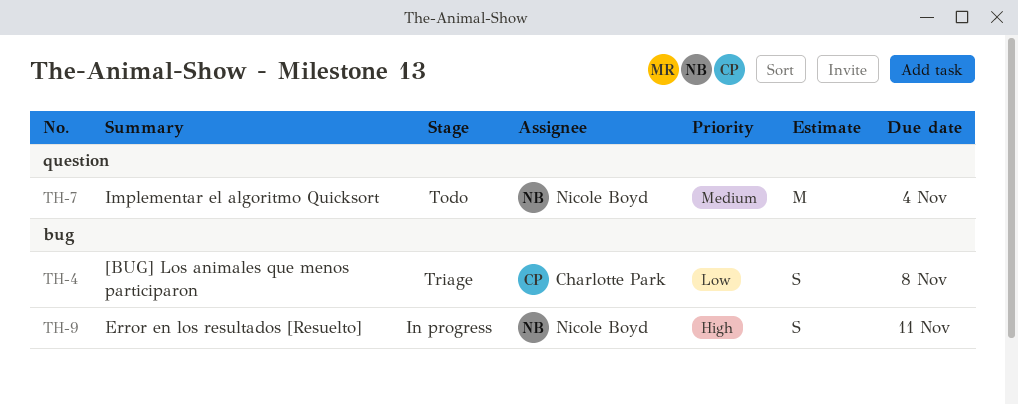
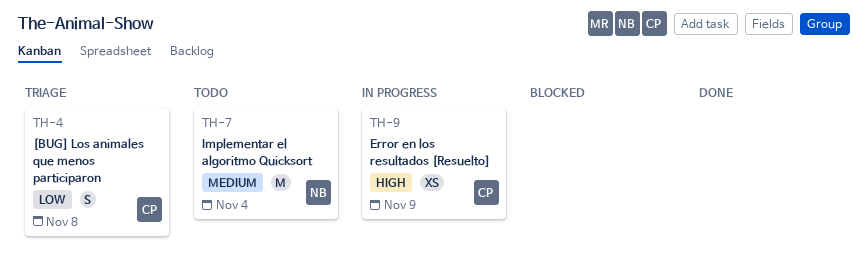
TH-9, owner: Nicole Boyd -> Charlotte Park
TH-9, estimate: S -> XS
TH-9, due: Nov 11 -> Nov 9

